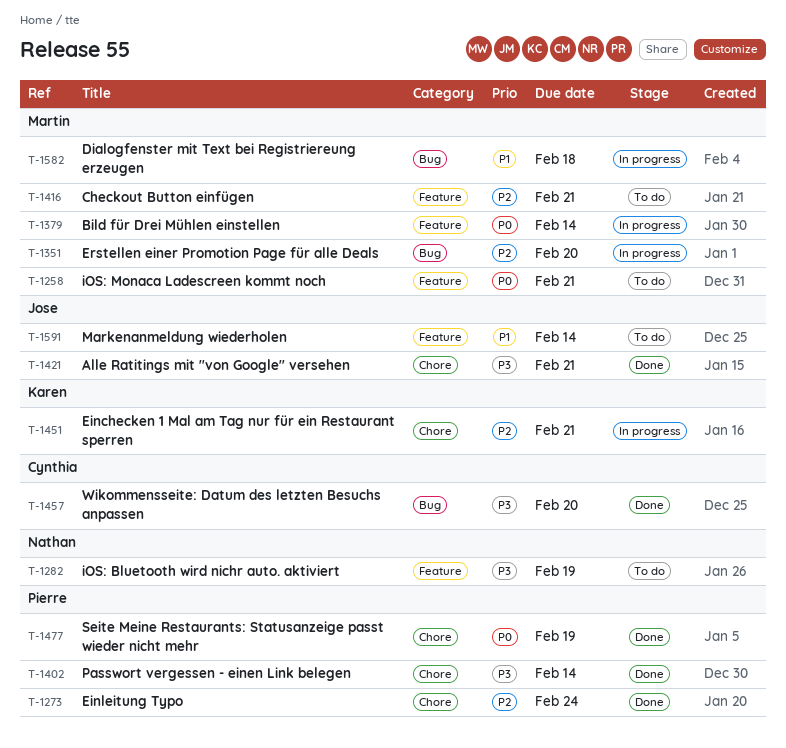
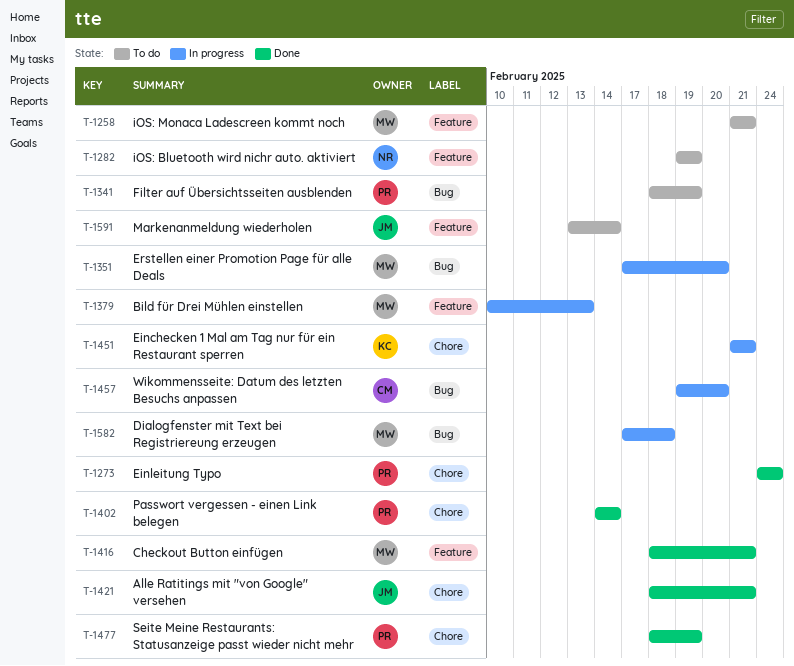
T-1341: none -> present
T-1379, due: Feb 14 -> Feb 13
T-1416, status: To do -> Done
T-1457, status: Done -> In progress

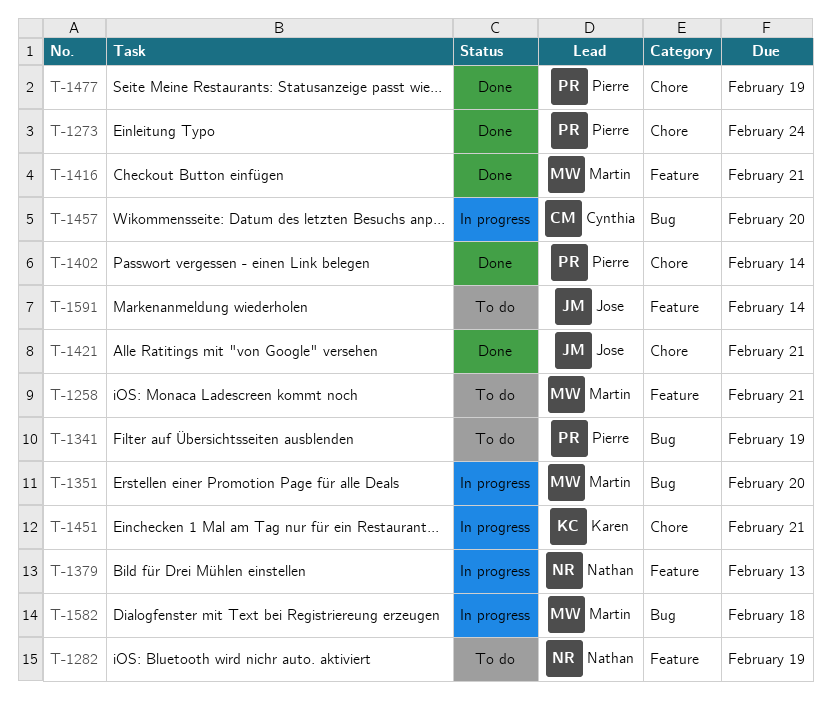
T-1379, owner: Martin -> Nathan

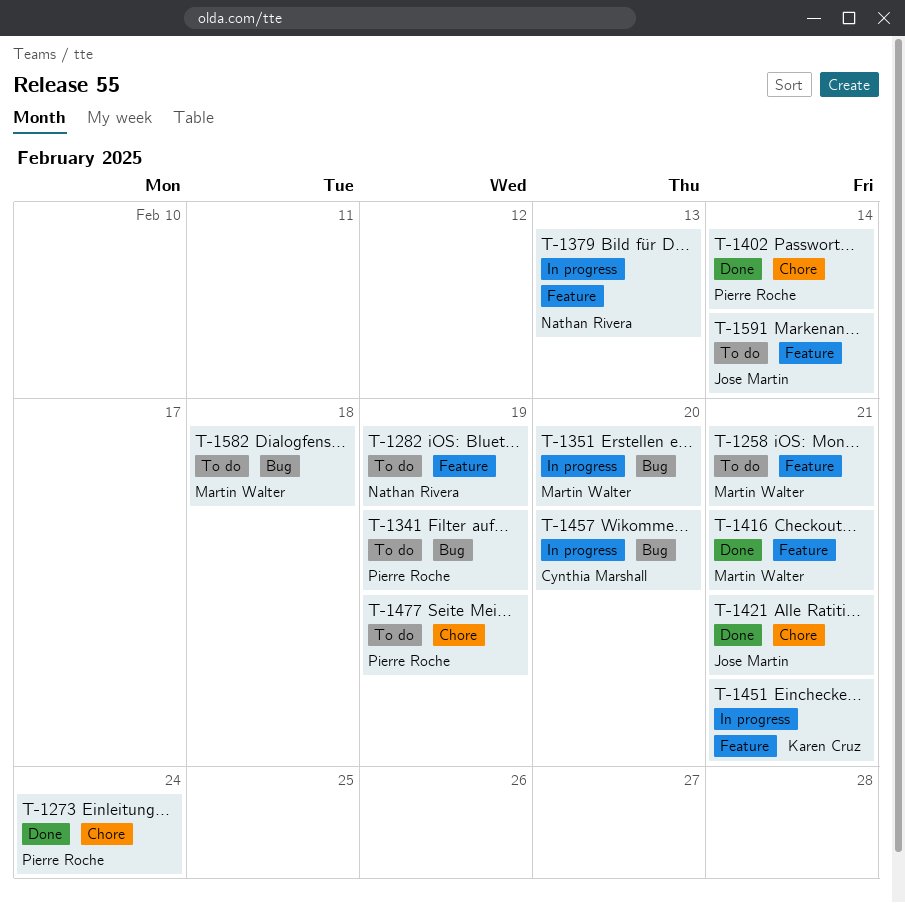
T-1451, label: Chore -> Feature
T-1477, status: Done -> To do
T-1582, status: In progress -> To do

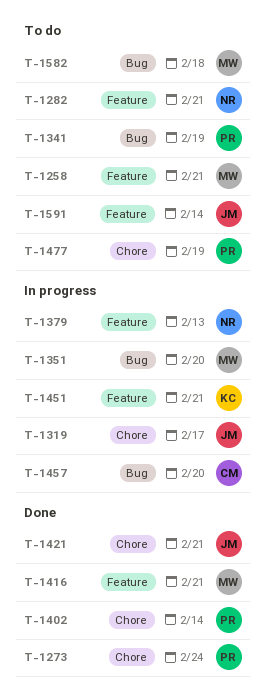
T-1282, due: Feb 19 -> Feb 21
T-1319: none -> present

